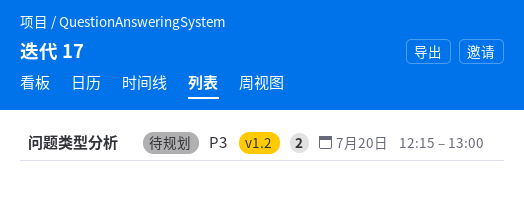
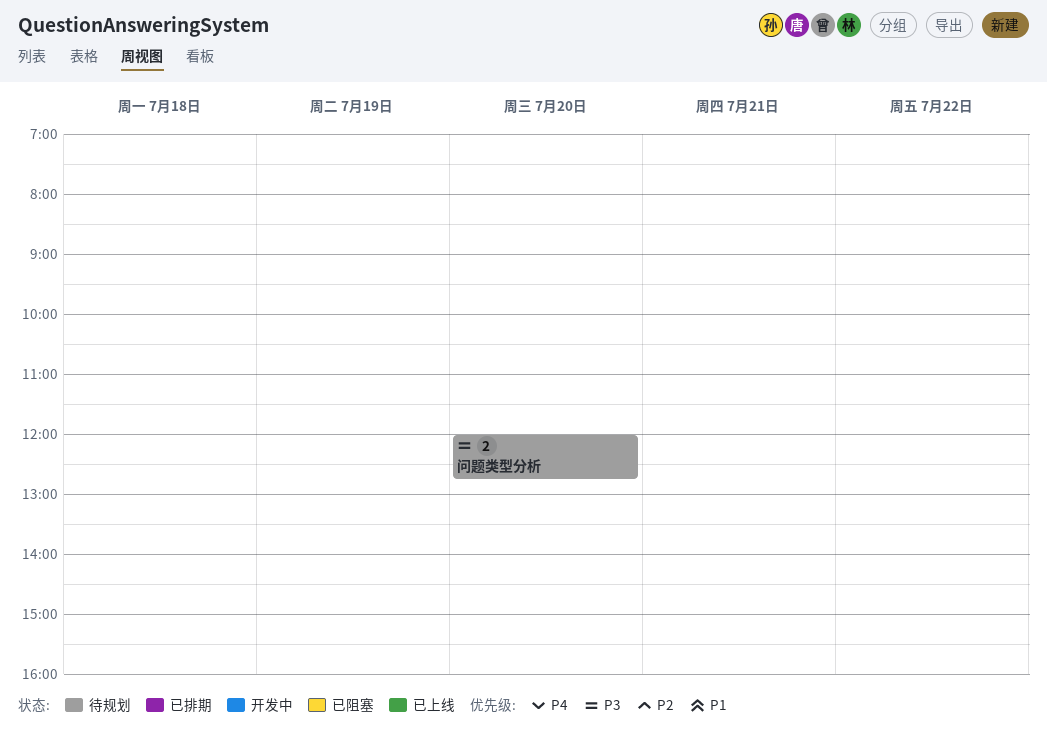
问题类型分析, begins: 12:15 -> 12:00
问题类型分析, ends: 13:00 -> 12:45

